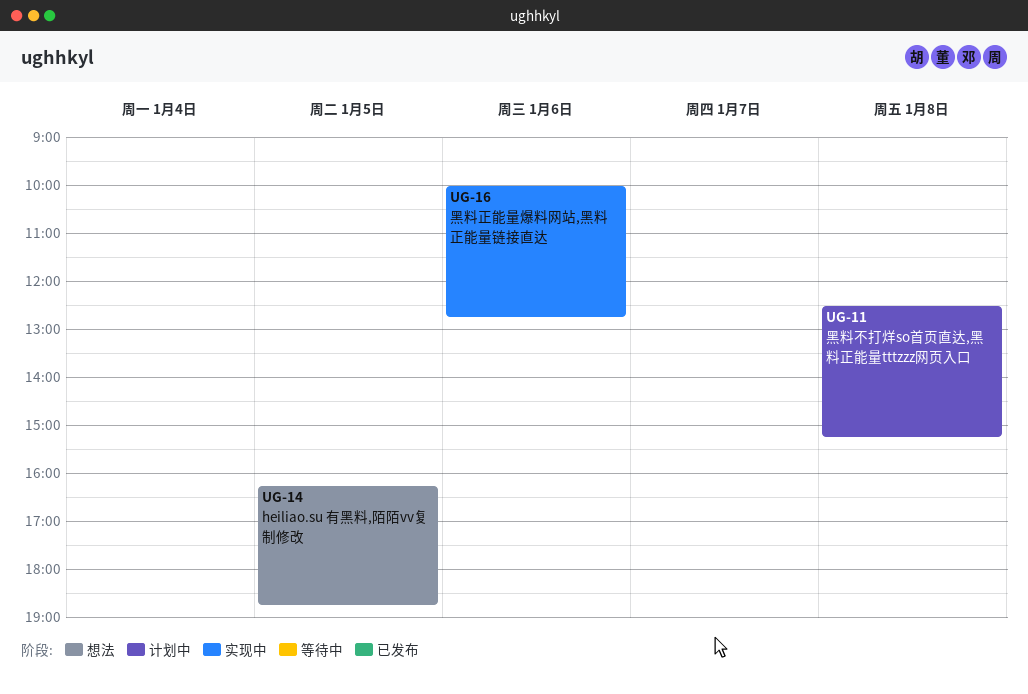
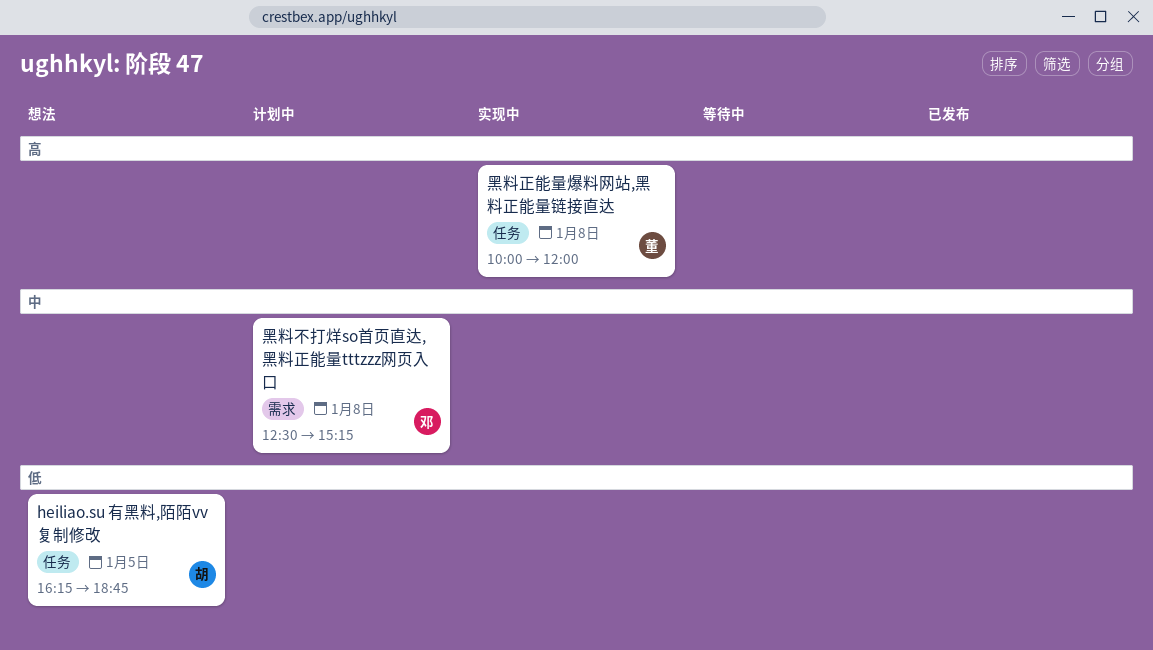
黑料正能量爆料网站,黑料正能量链接直达, day: Jan 6 -> Jan 8
黑料正能量爆料网站,黑料正能量链接直达, ends: 12:45 -> 12:00

